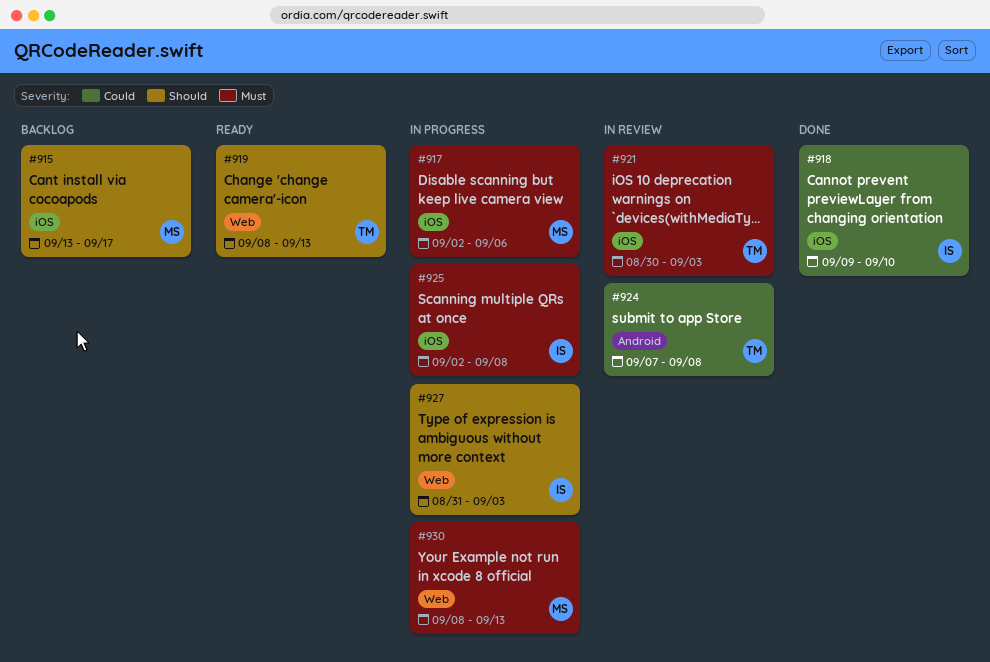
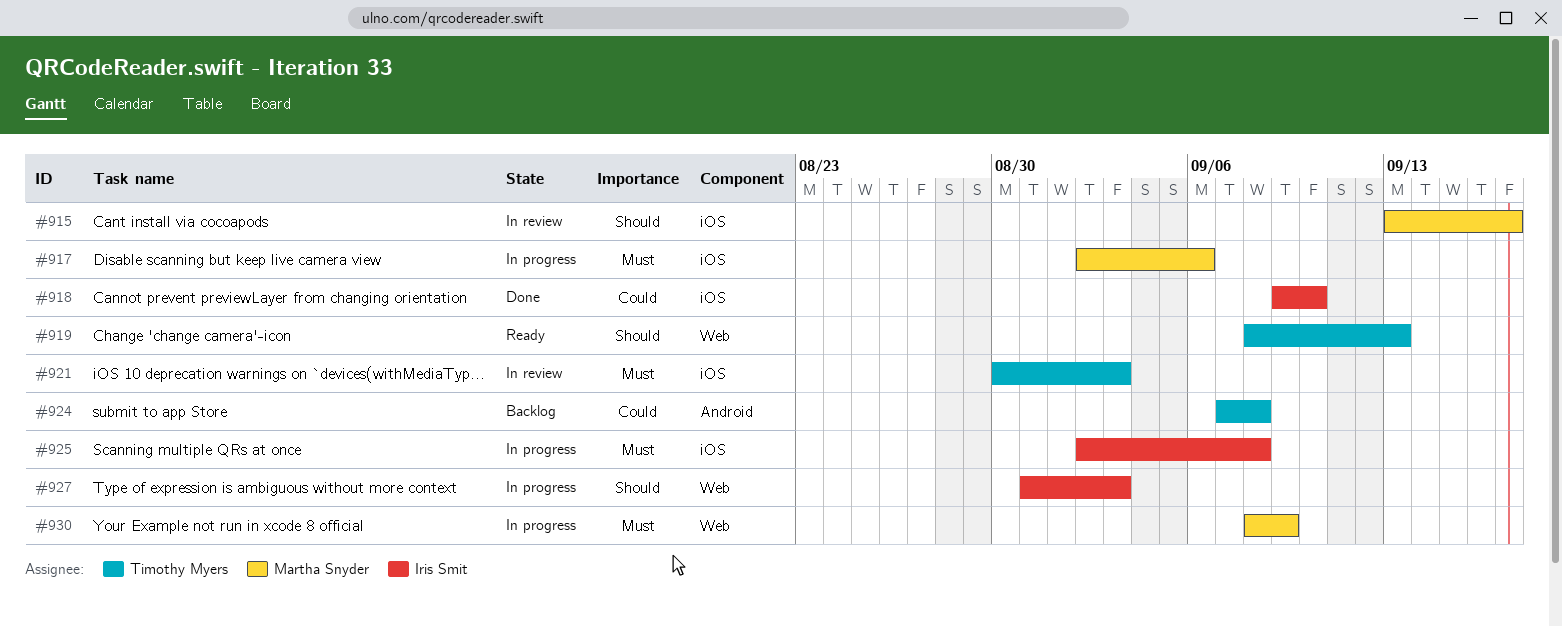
#915, status: Backlog -> In review
#924, status: In review -> Backlog
#930, due: Sep 13 -> Sep 9

